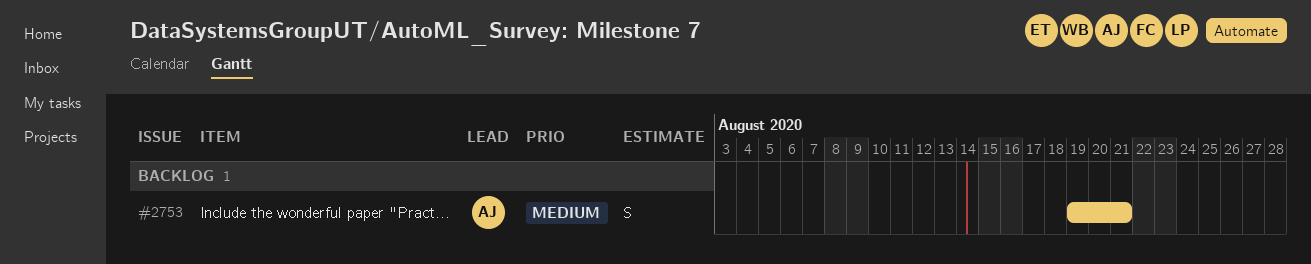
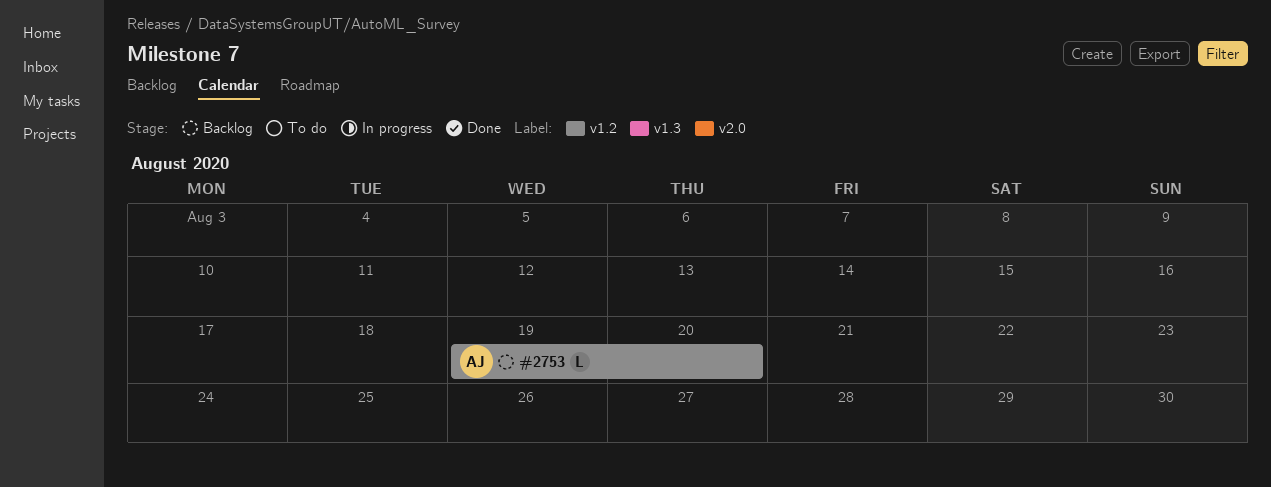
#2753, estimate: S -> L
#2753, due: Aug 21 -> Aug 20

